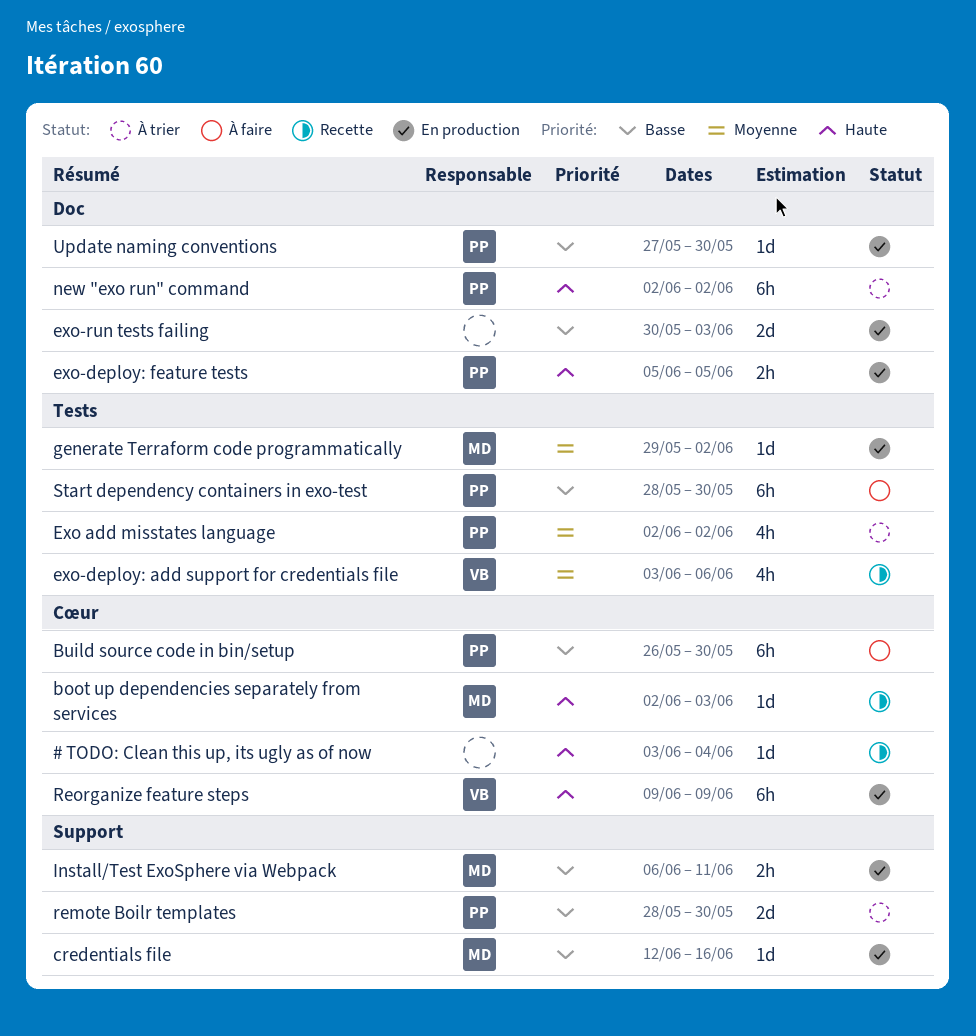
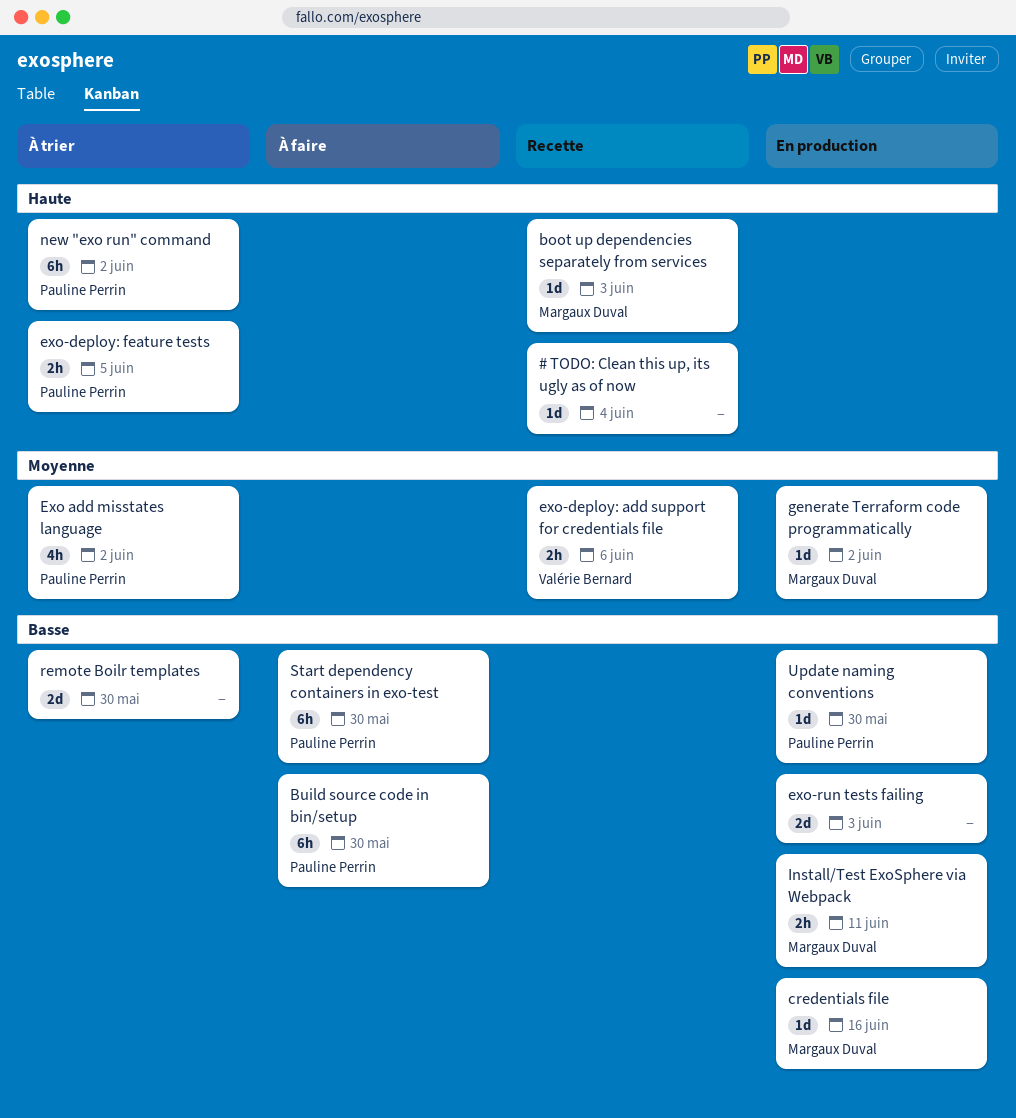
exo-deploy: add support for credentials file, estimate: 4h -> 2h
exo-deploy: feature tests, status: En production -> À trier
remote Boilr templates, owner: Pauline Perrin -> none
Reorganize feature steps: present -> none

